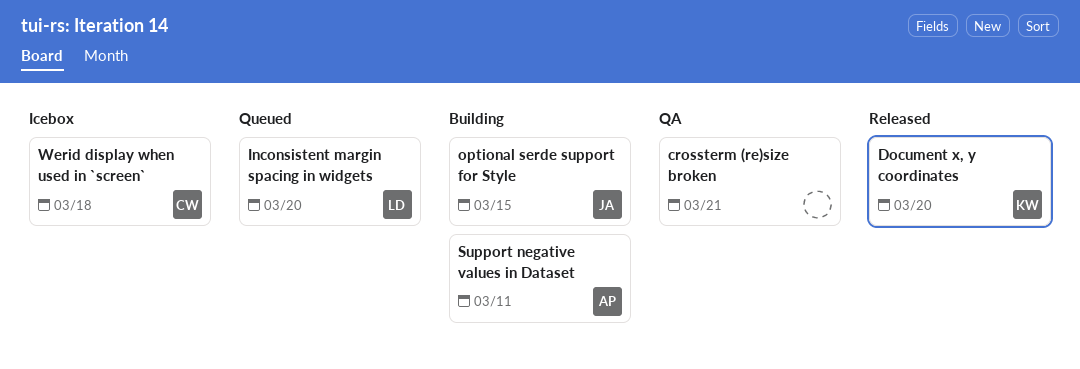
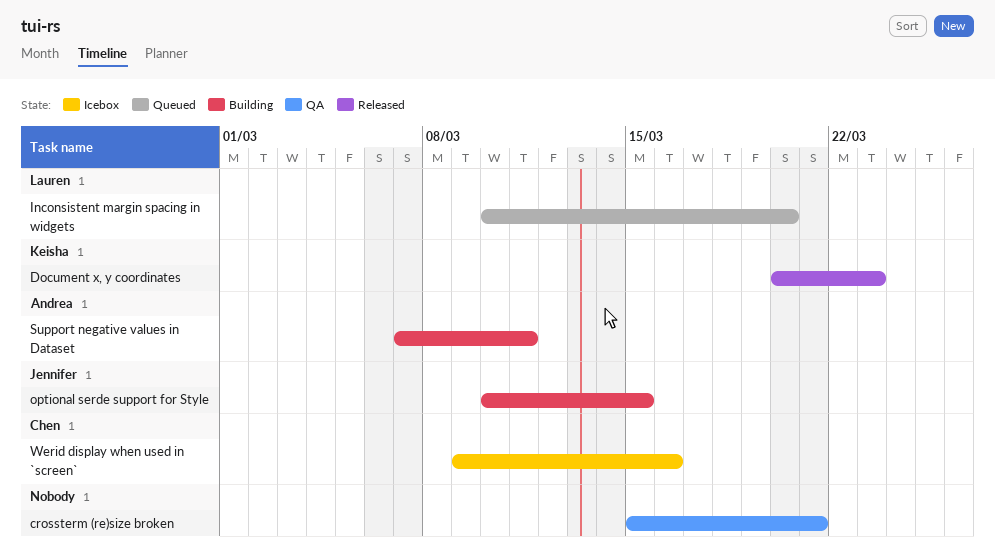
Document x, y coordinates, due: Mar 20 -> Mar 23
Werid display when used in `screen`, due: Mar 18 -> Mar 16

